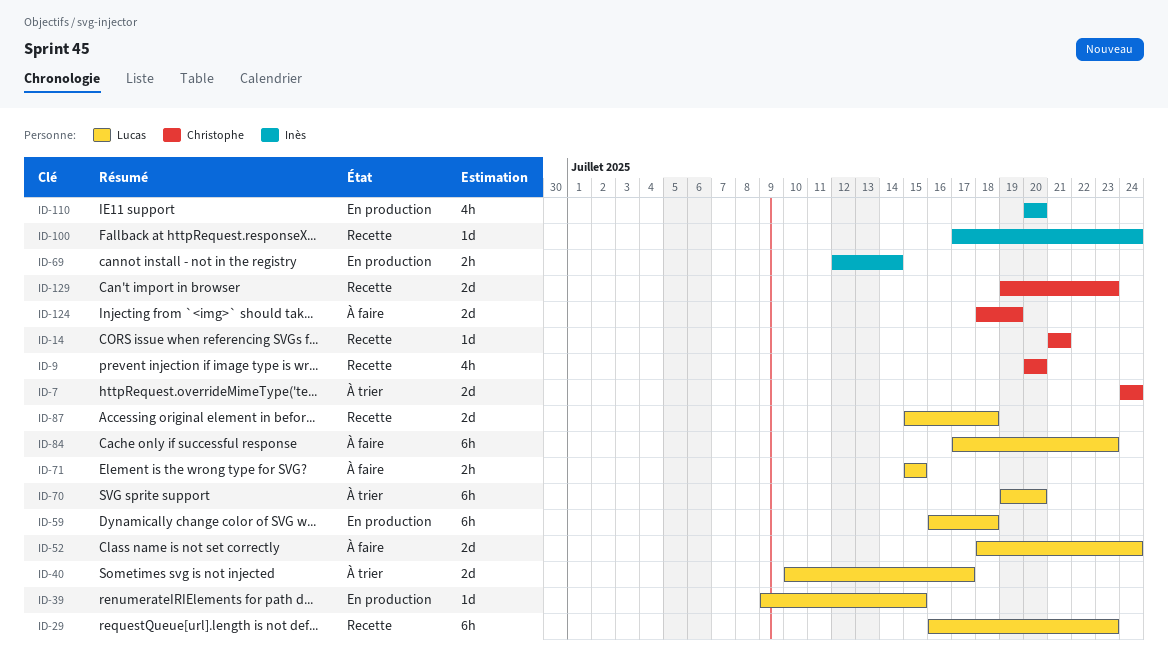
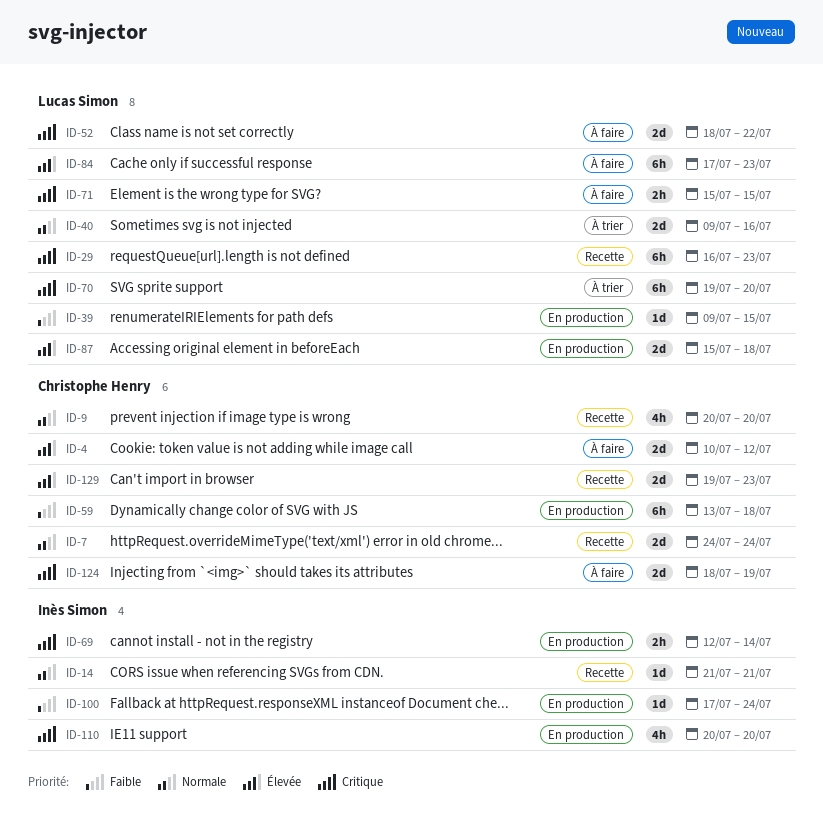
ID-4: none -> present
ID-7, status: À trier -> Recette
ID-14, owner: Christophe Henry -> Inès Simon
ID-40, start: Jul 10 -> Jul 9
ID-40, due: Jul 17 -> Jul 16
ID-52, due: Jul 24 -> Jul 22
ID-59, owner: Lucas Simon -> Christophe Henry
ID-59, start: Jul 16 -> Jul 13
ID-87, status: Recette -> En production
ID-100, status: Recette -> En production

